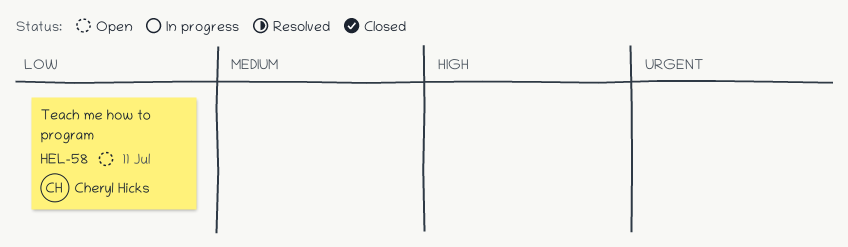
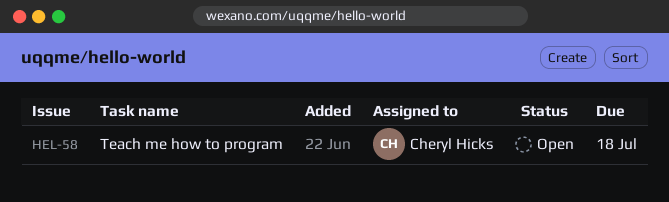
HEL-58, due: Jul 11 -> Jul 18

